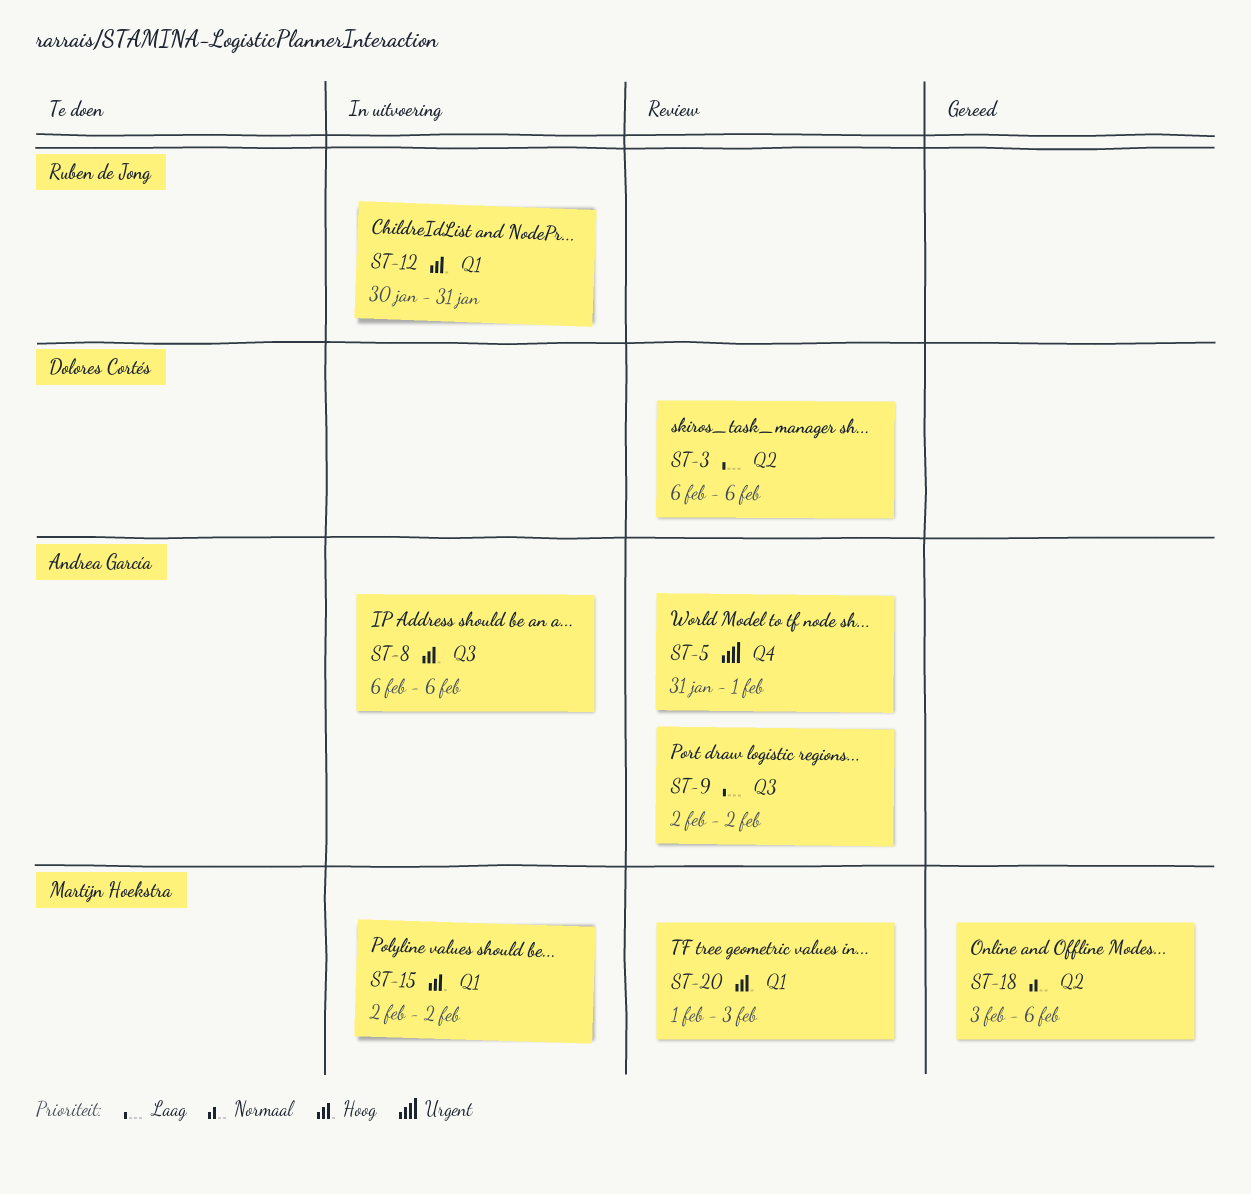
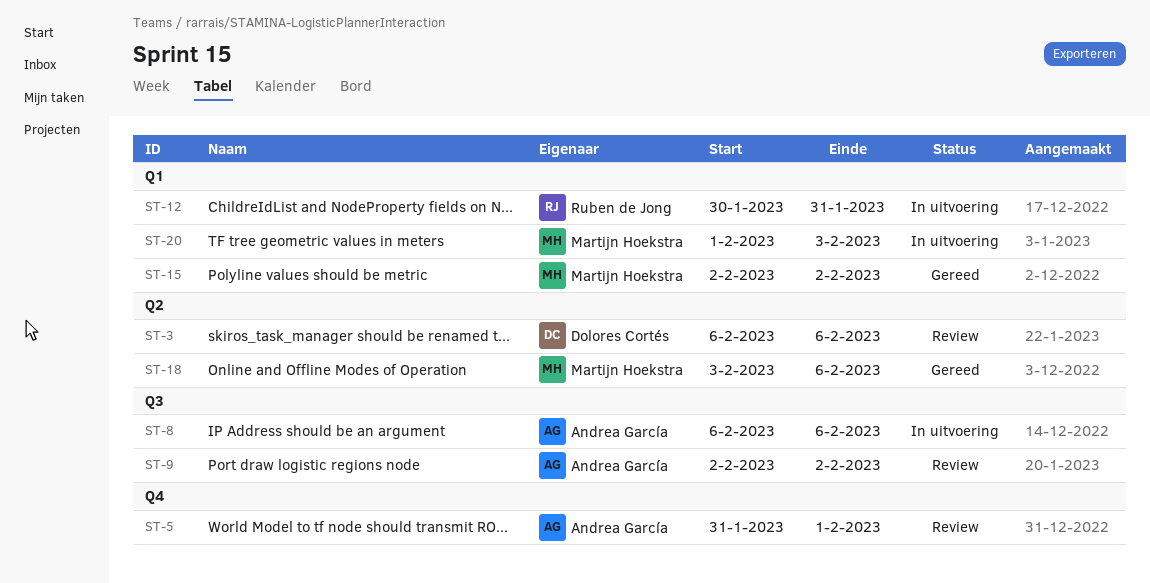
ST-15, status: In uitvoering -> Gereed
ST-20, status: Review -> In uitvoering

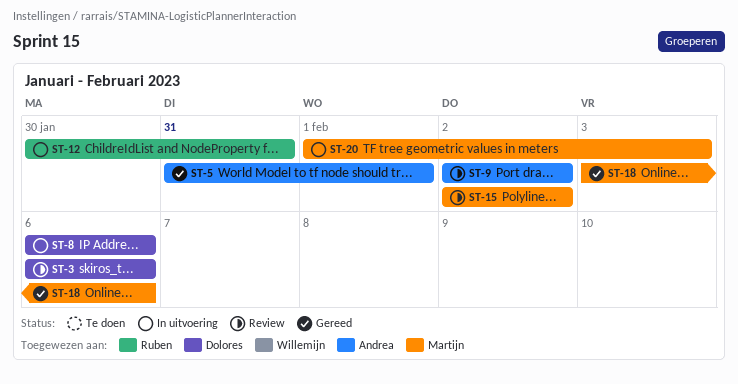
ST-5, status: Review -> Gereed
ST-8, owner: Andrea García -> Dolores Cortés
ST-15, status: Gereed -> Review

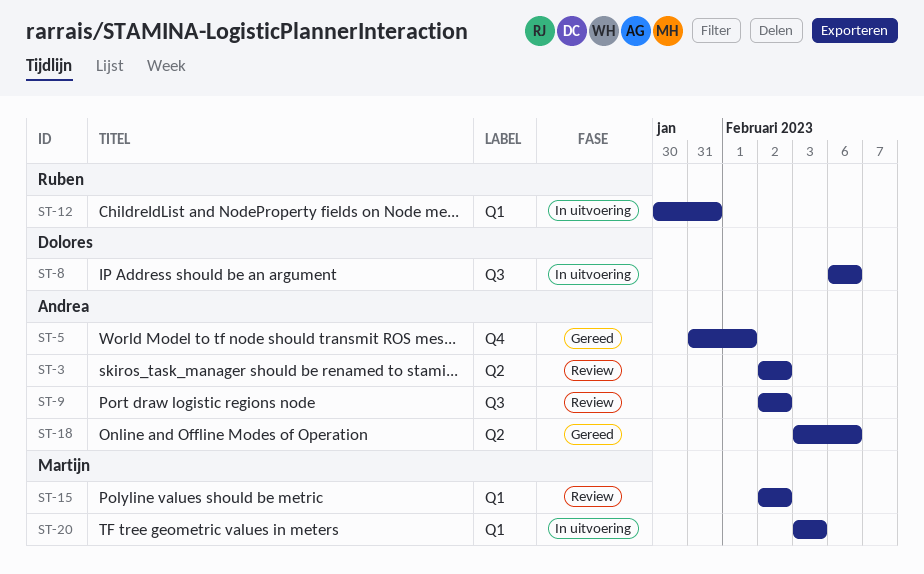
ST-3, owner: Dolores -> Andrea
ST-3, start: Feb 6 -> Feb 2
ST-3, due: Feb 6 -> Feb 2
ST-18, owner: Martijn -> Andrea
ST-20, start: Feb 1 -> Feb 3

